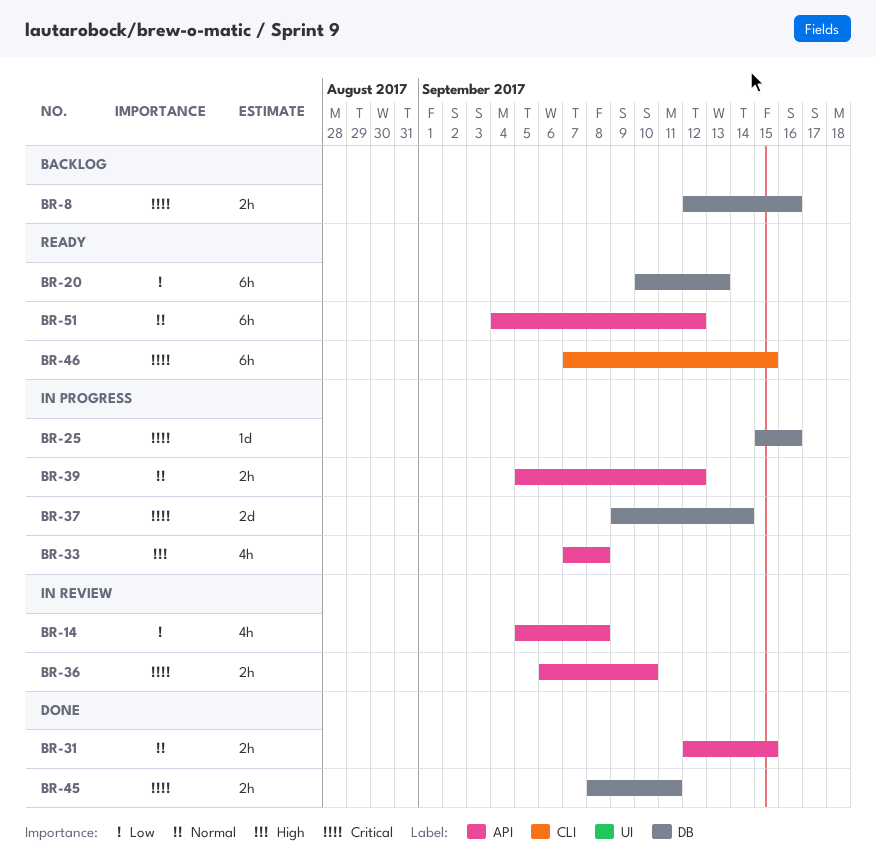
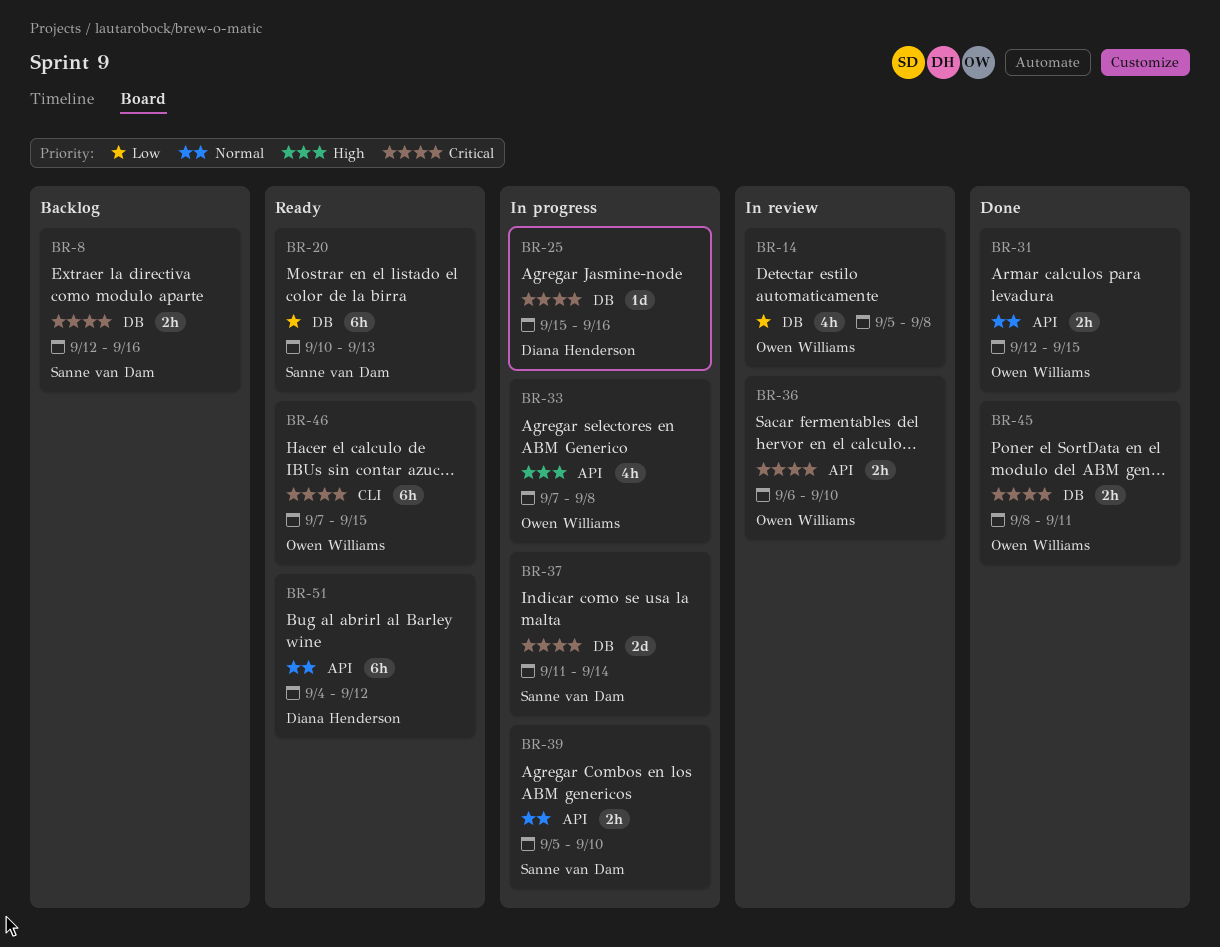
BR-14, label: API -> DB
BR-37, start: Sep 9 -> Sep 11
BR-39, due: Sep 12 -> Sep 10

